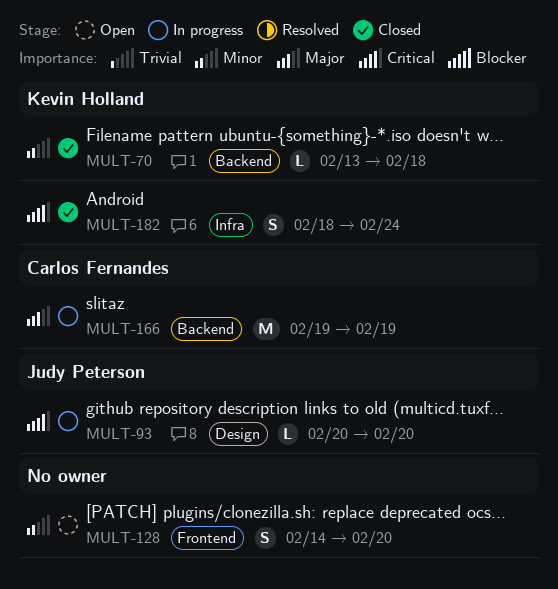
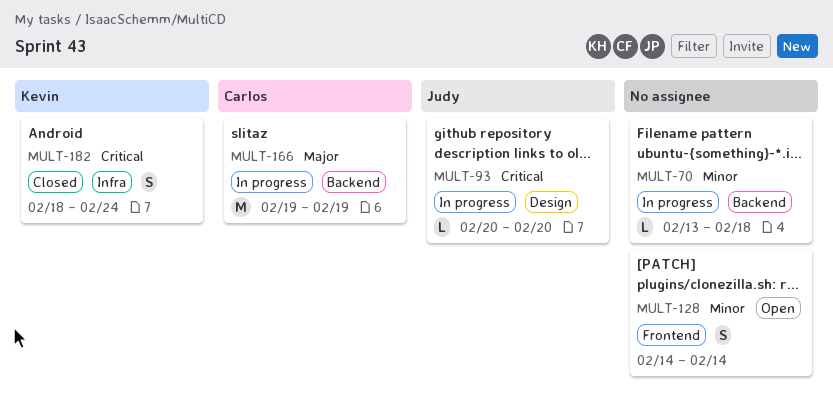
MULT-70, status: Closed -> In progress
MULT-70, owner: Kevin Holland -> none
MULT-128, due: Feb 20 -> Feb 14

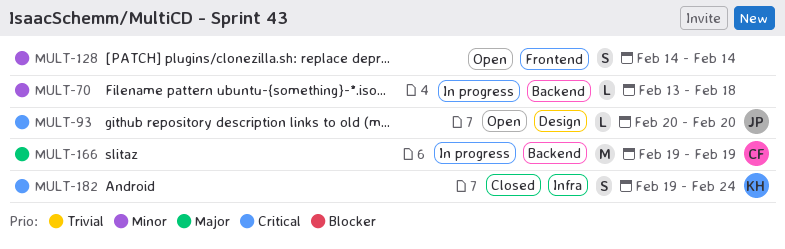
MULT-93, status: In progress -> Open
MULT-182, start: Feb 18 -> Feb 19

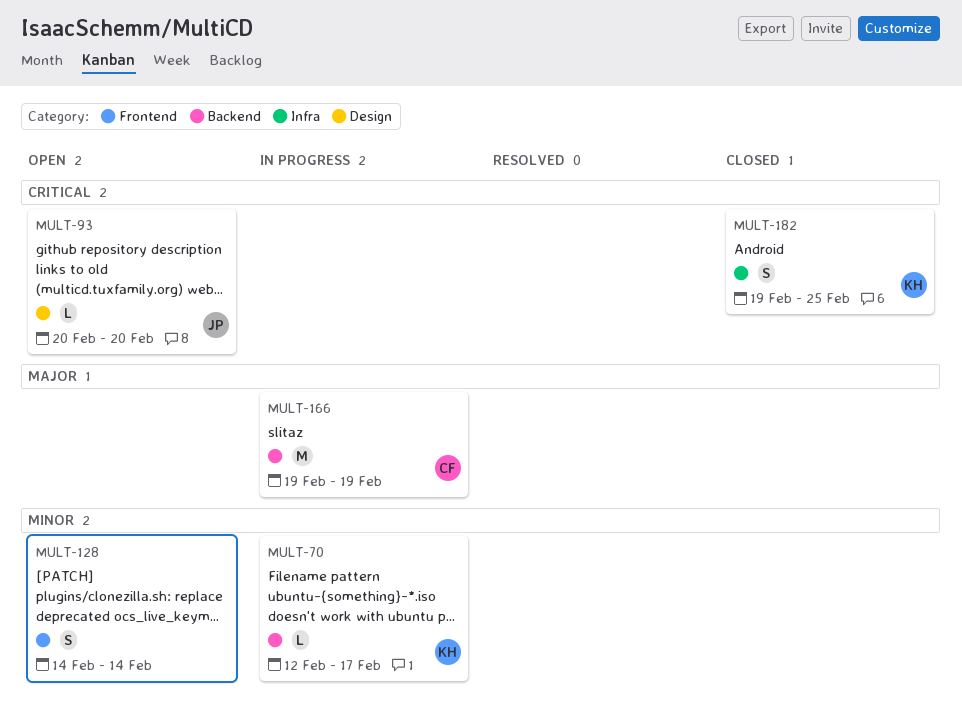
MULT-70, owner: none -> KH
MULT-70, start: Feb 13 -> Feb 12
MULT-70, due: Feb 18 -> Feb 17
MULT-182, due: Feb 24 -> Feb 25

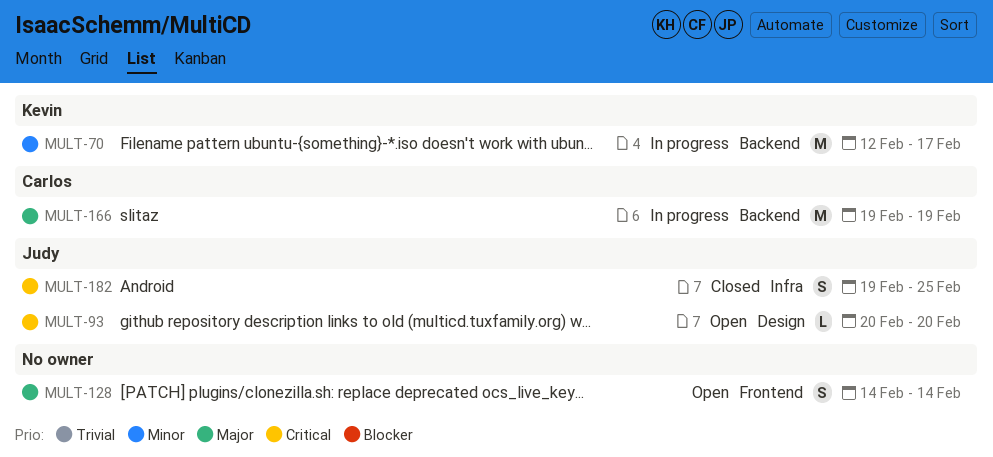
MULT-70, estimate: L -> M
MULT-128, priority: Minor -> Major
MULT-182, owner: Kevin -> Judy

